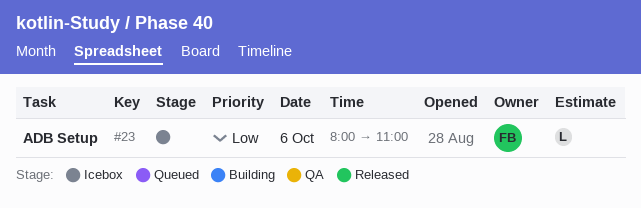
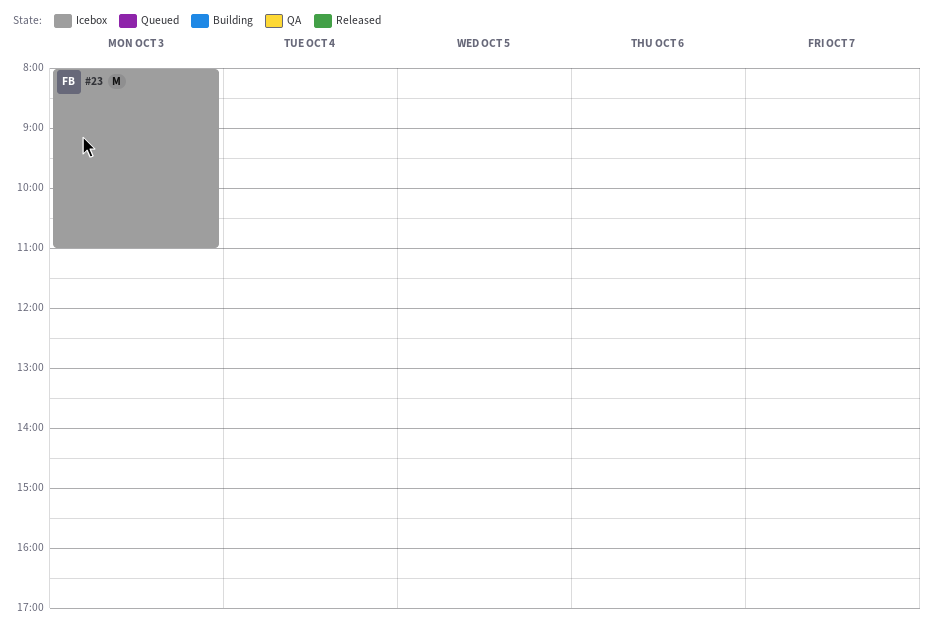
#23, estimate: L -> M
#23, day: Oct 6 -> Oct 3

